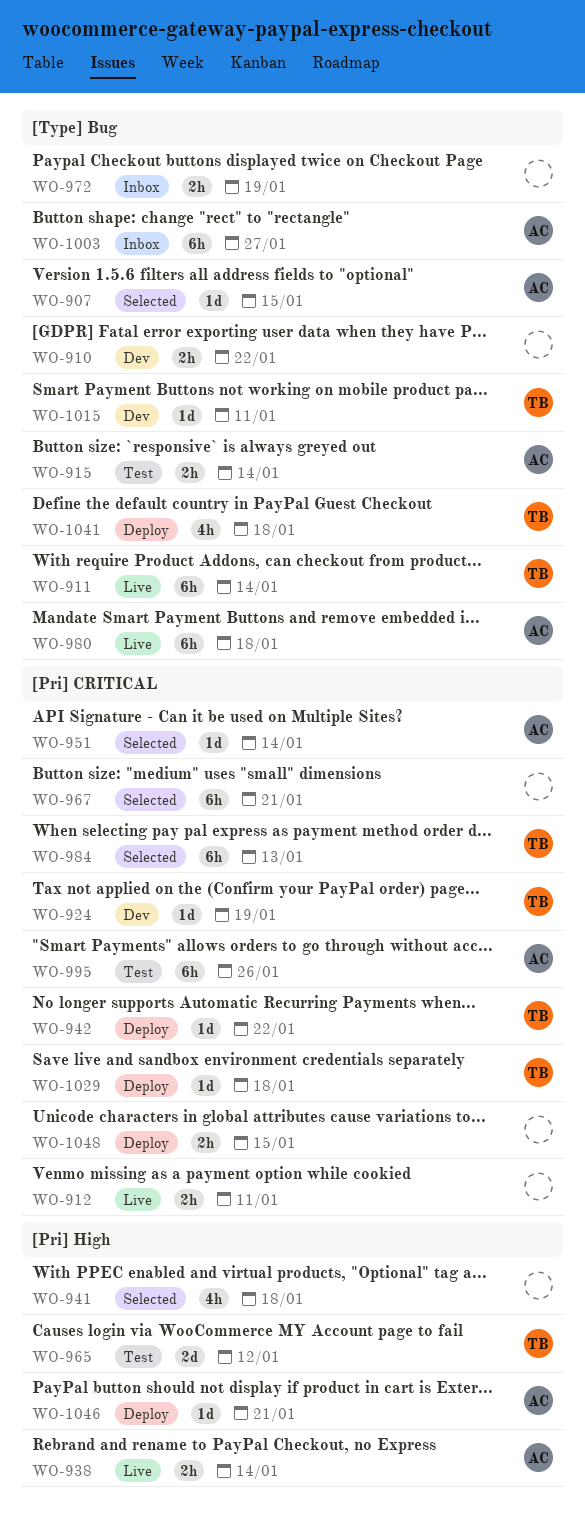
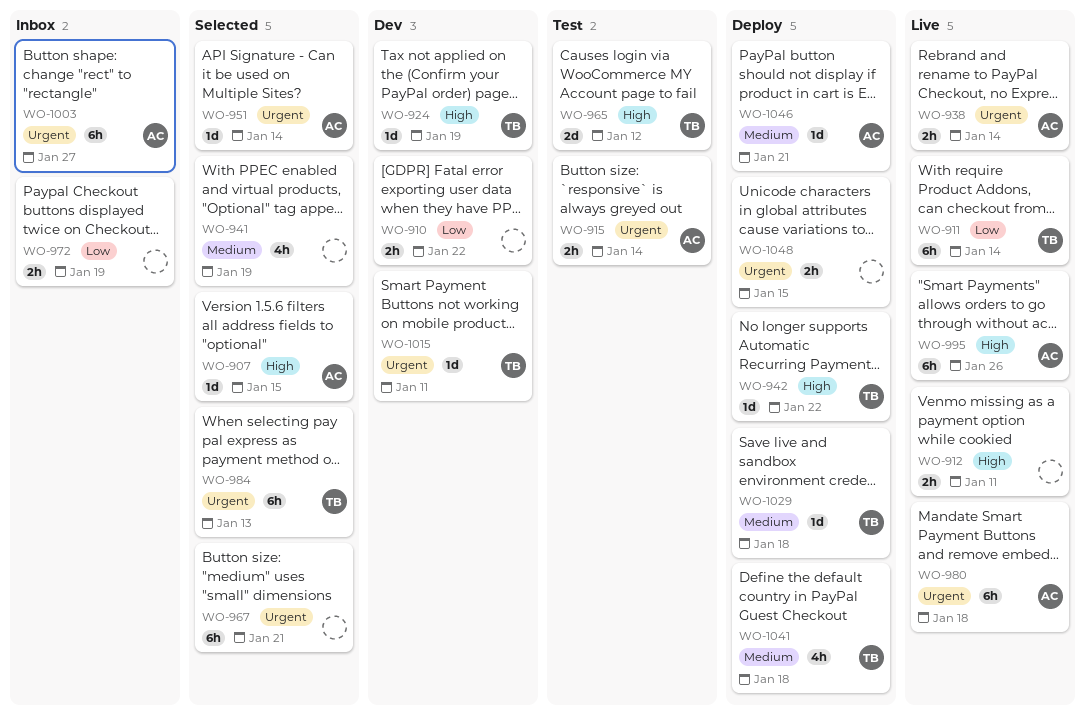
WO-941, due: Jan 18 -> Jan 19
WO-995, status: Test -> Live

